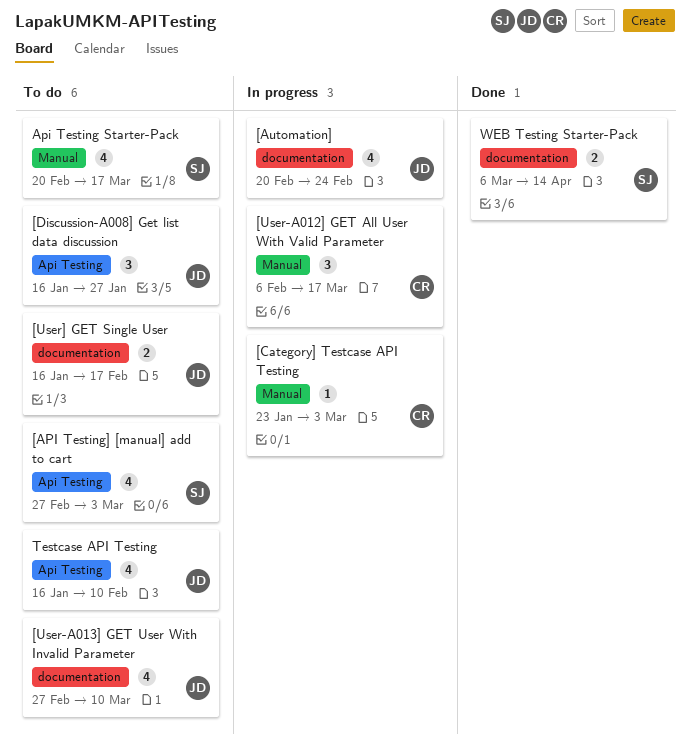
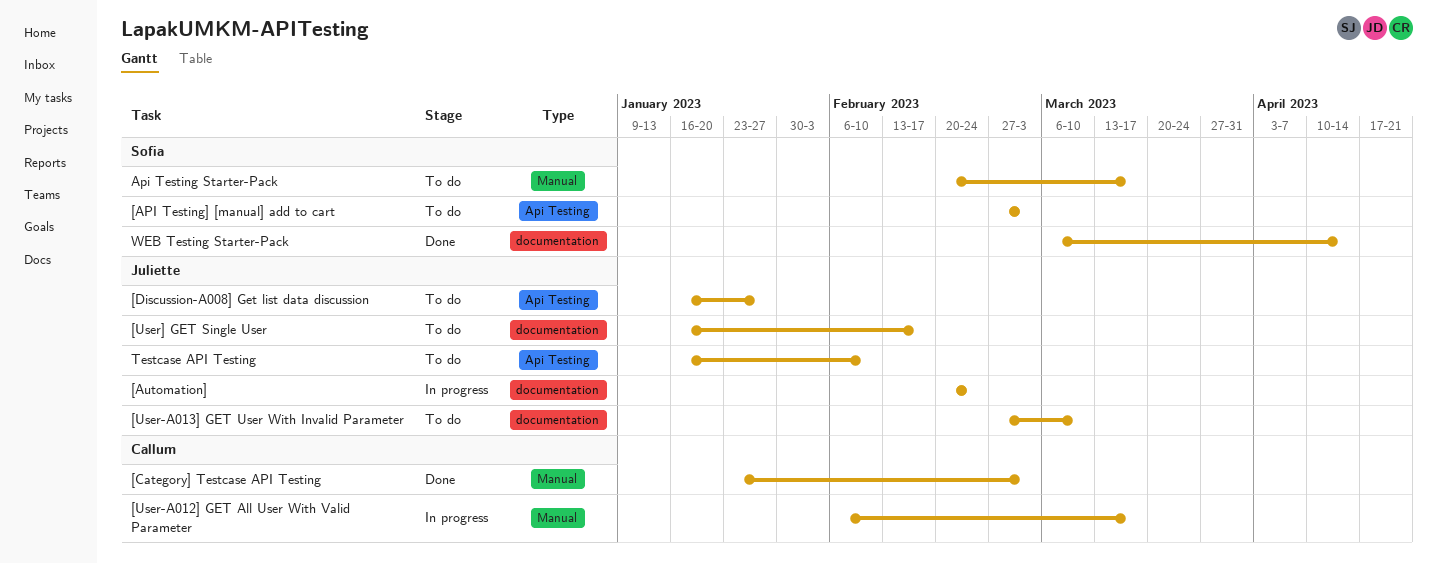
[Category] Testcase API Testing, status: In progress -> Done

